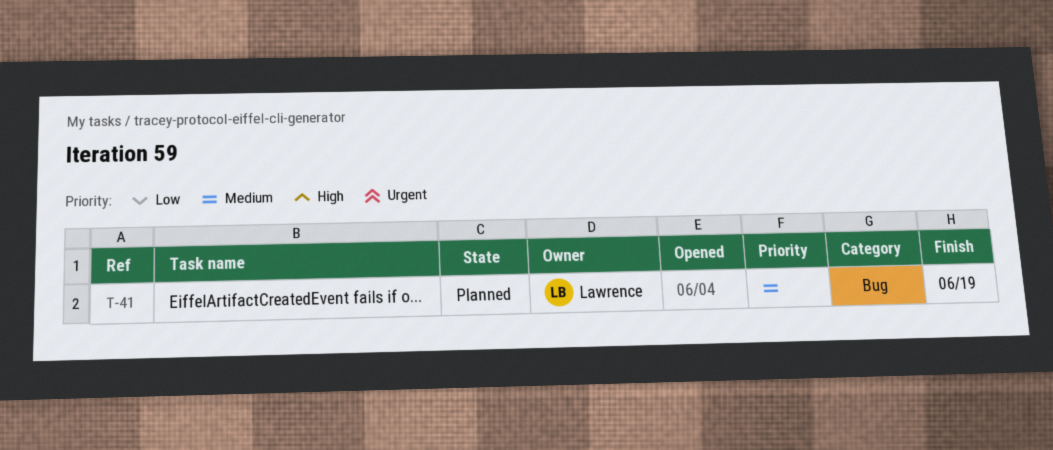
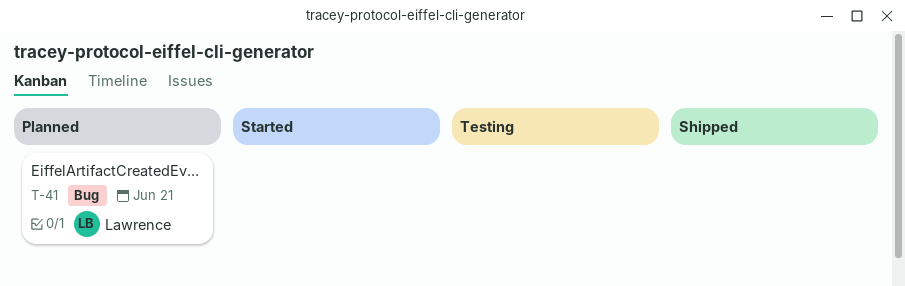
T-41, due: Jun 19 -> Jun 21

